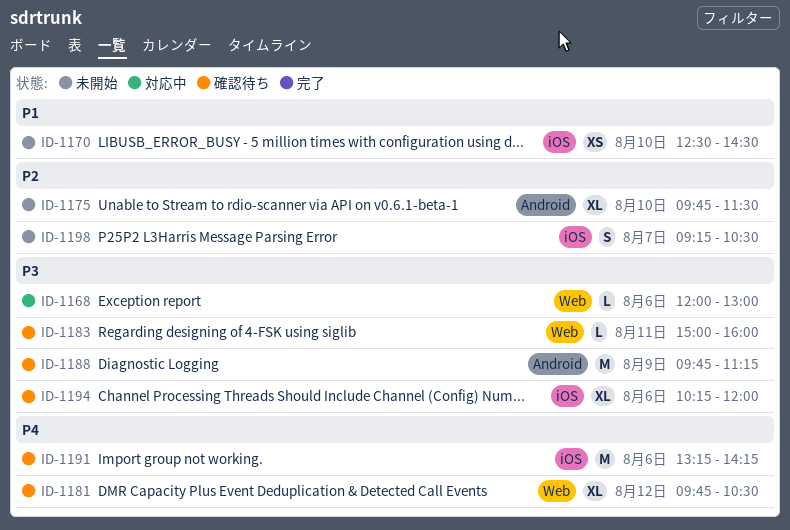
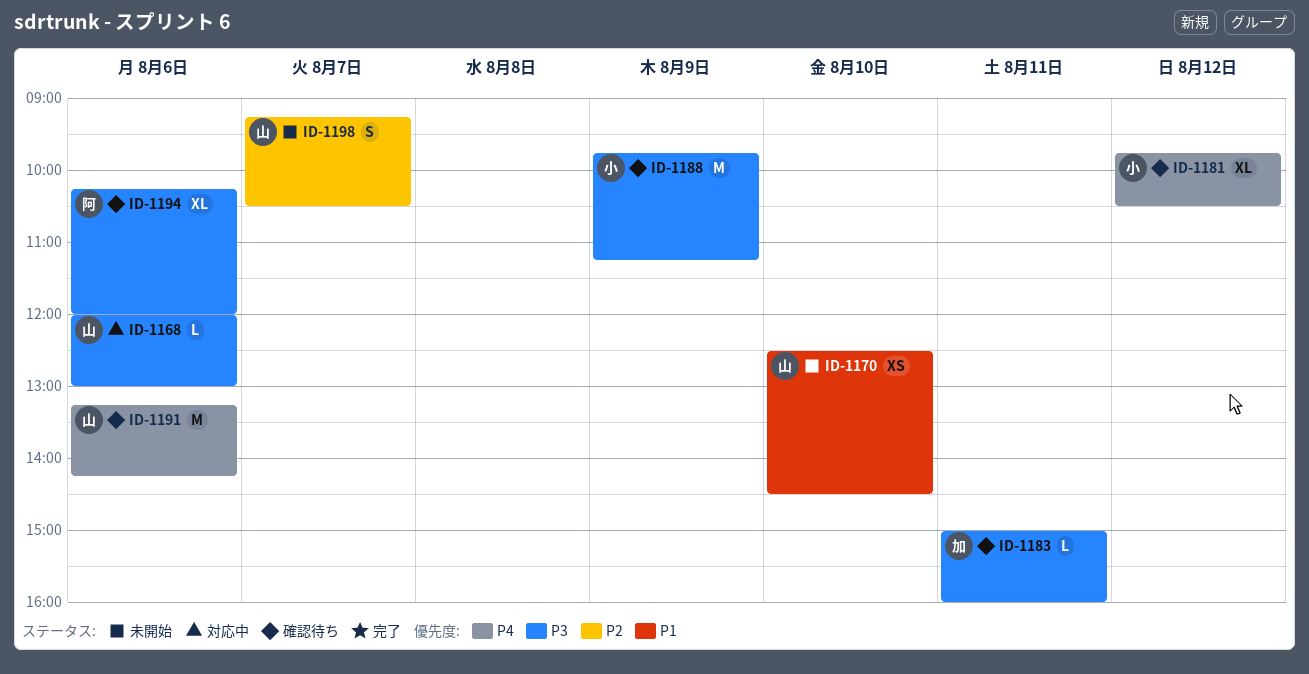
ID-1175: present -> none

